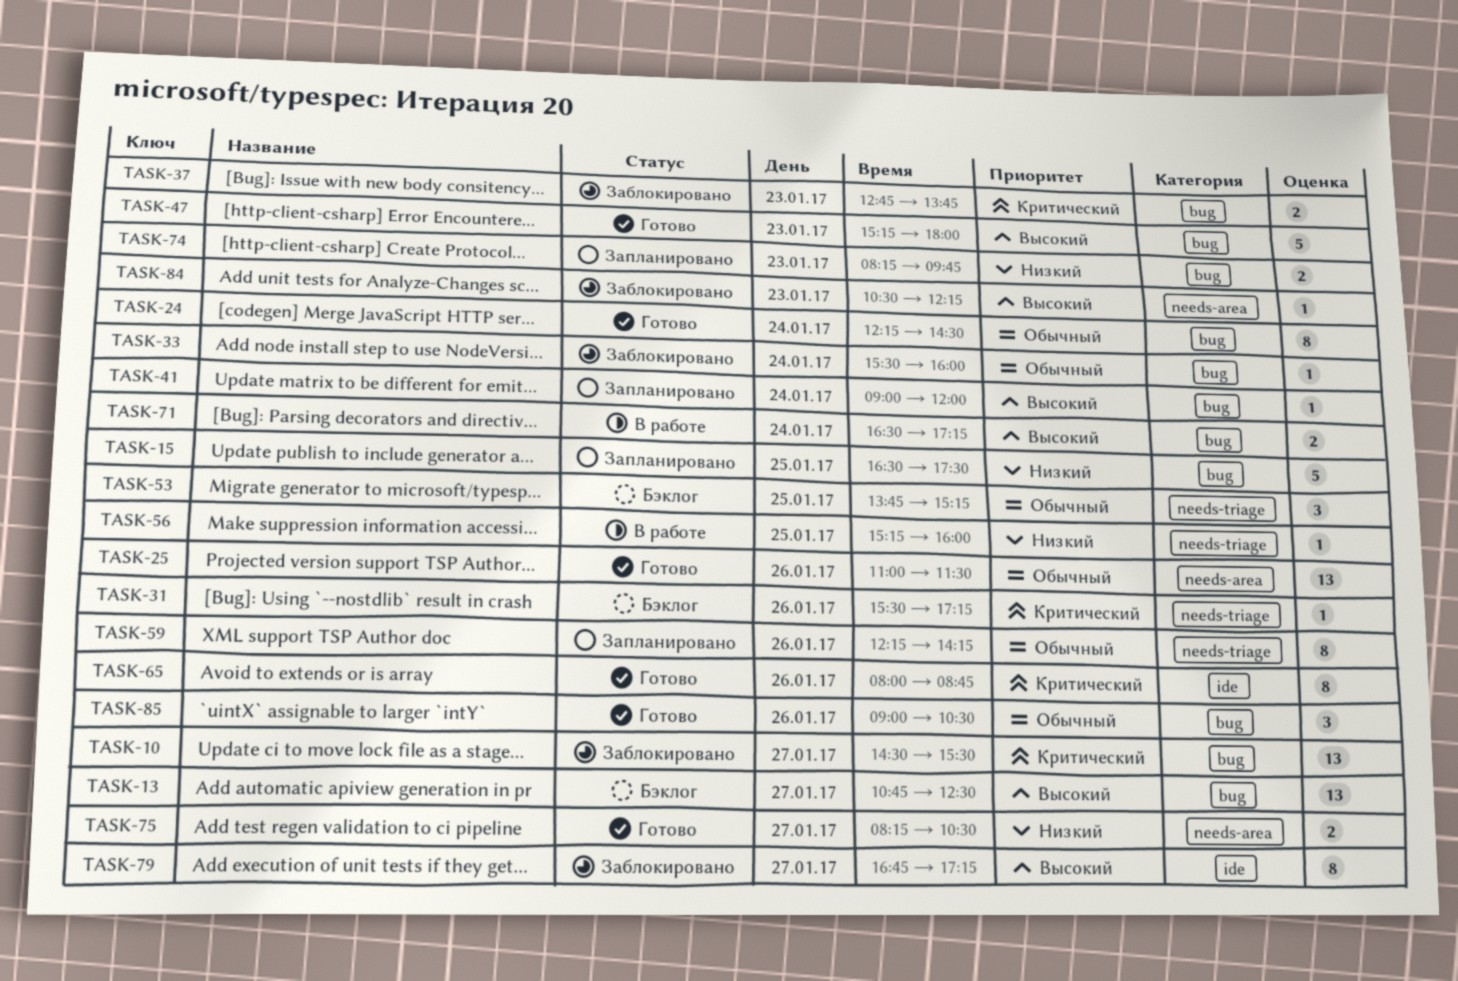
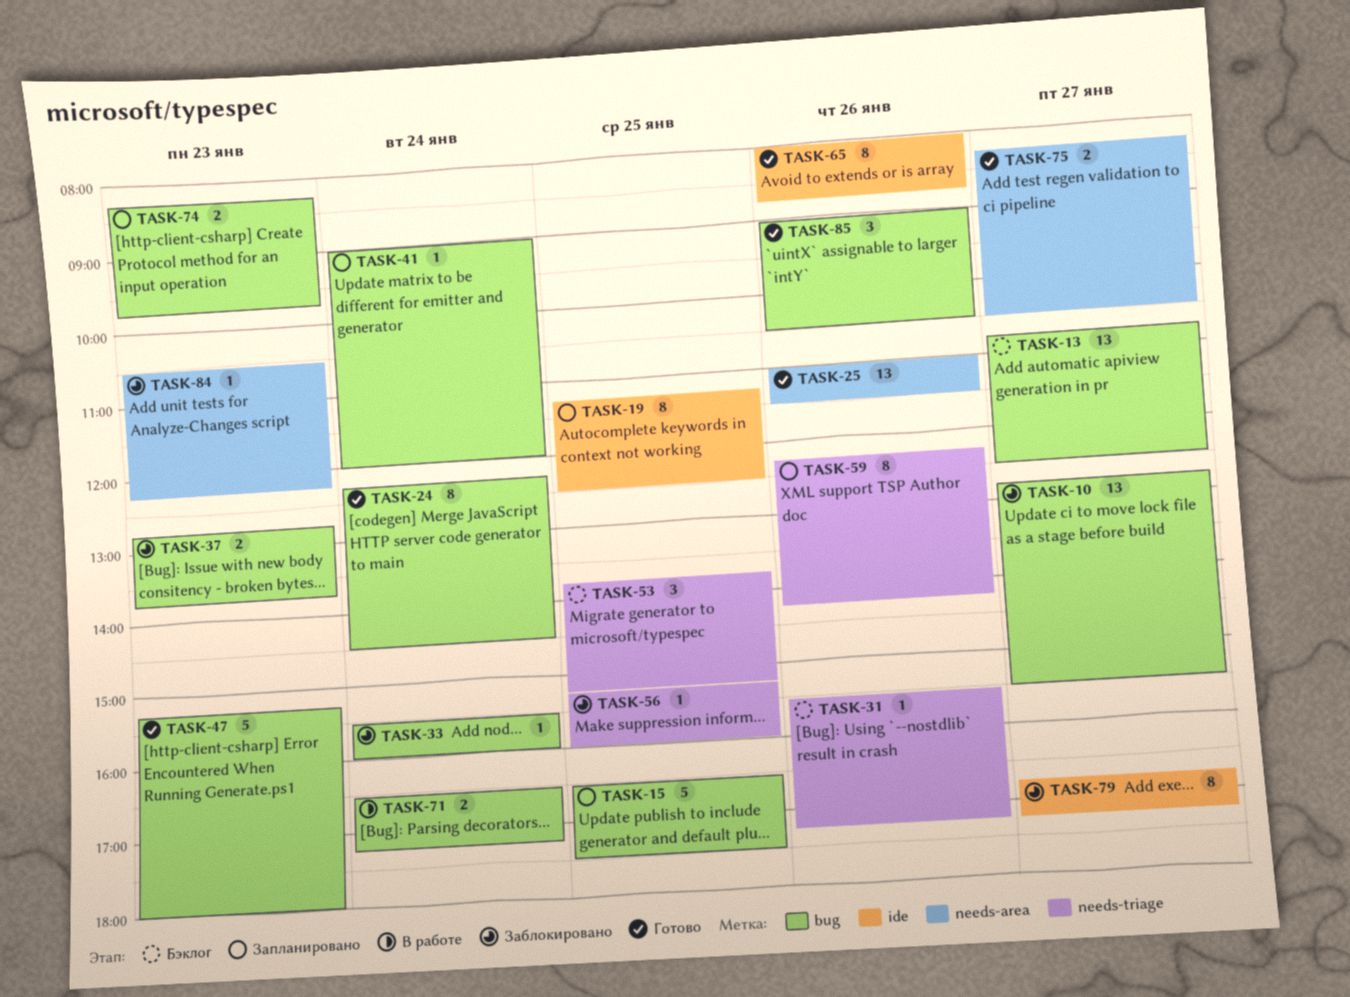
TASK-10, begins: 14:30 -> 12:45
TASK-19: none -> present
TASK-56, status: В работе -> Заблокировано

